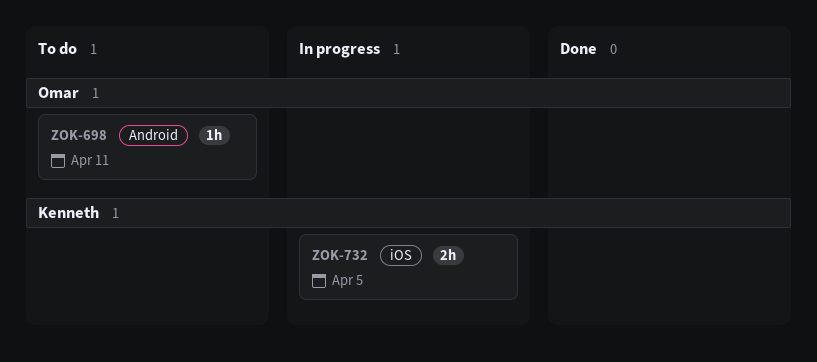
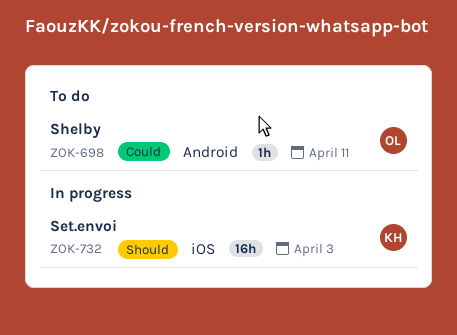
ZOK-732, estimate: 2h -> 16h
ZOK-732, due: Apr 5 -> Apr 3

